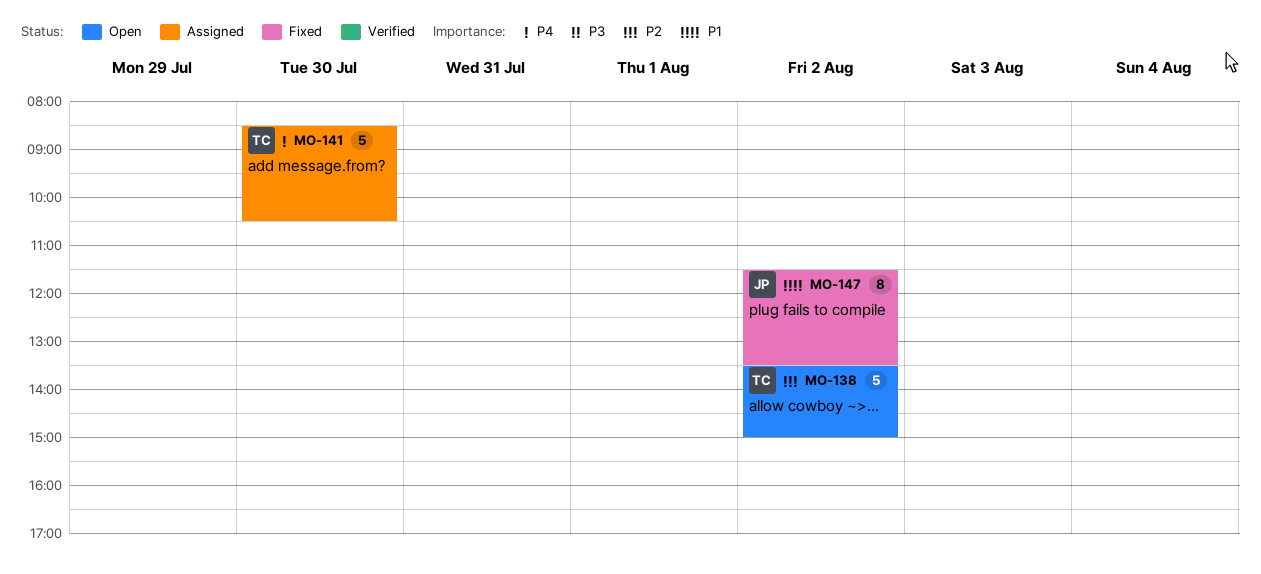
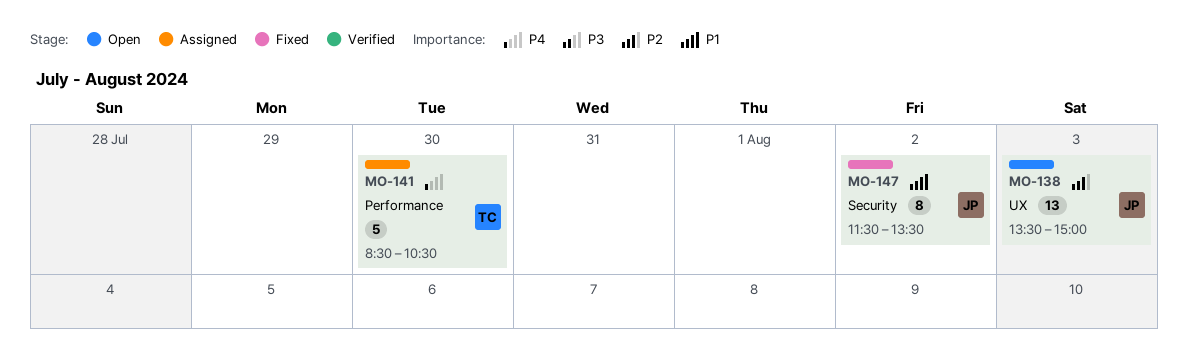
MO-138, owner: TC -> JP
MO-138, estimate: 5 -> 13
MO-138, day: Aug 2 -> Aug 3

